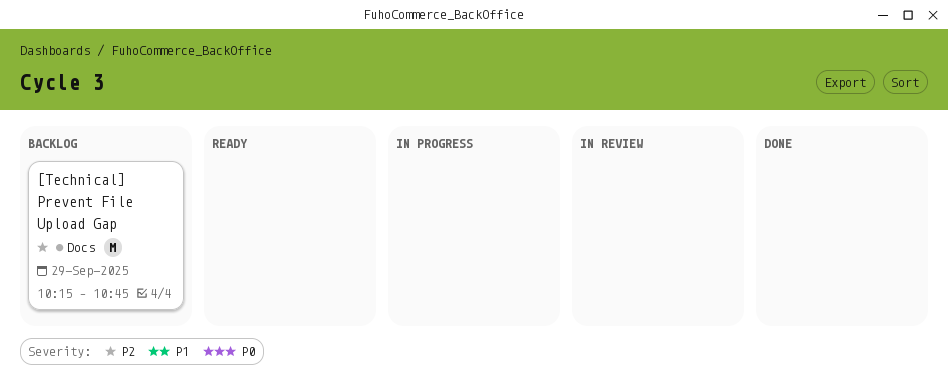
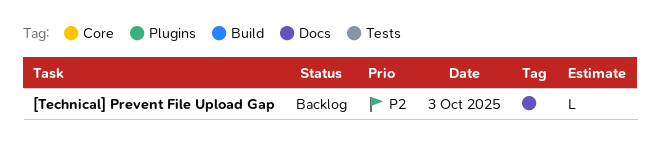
[Technical] Prevent File Upload Gap, estimate: M -> L
[Technical] Prevent File Upload Gap, day: Sep 29 -> Oct 3

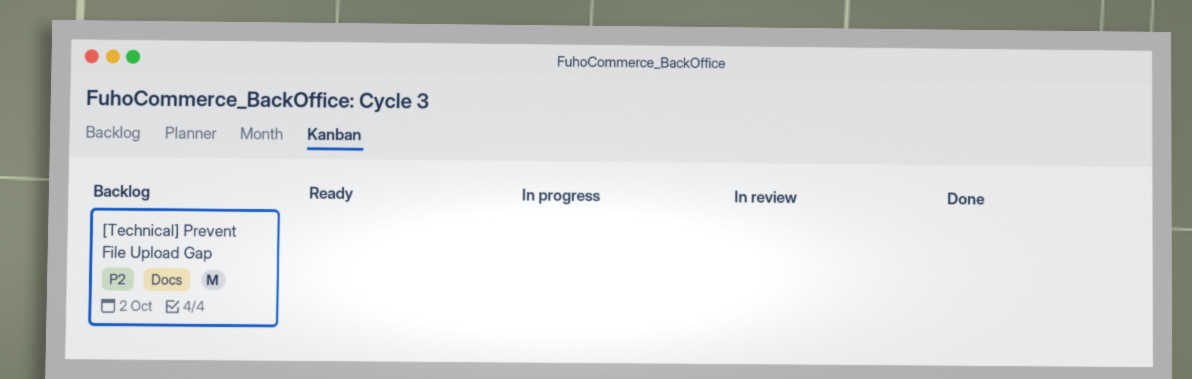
[Technical] Prevent File Upload Gap, estimate: L -> M
[Technical] Prevent File Upload Gap, day: Oct 3 -> Oct 2

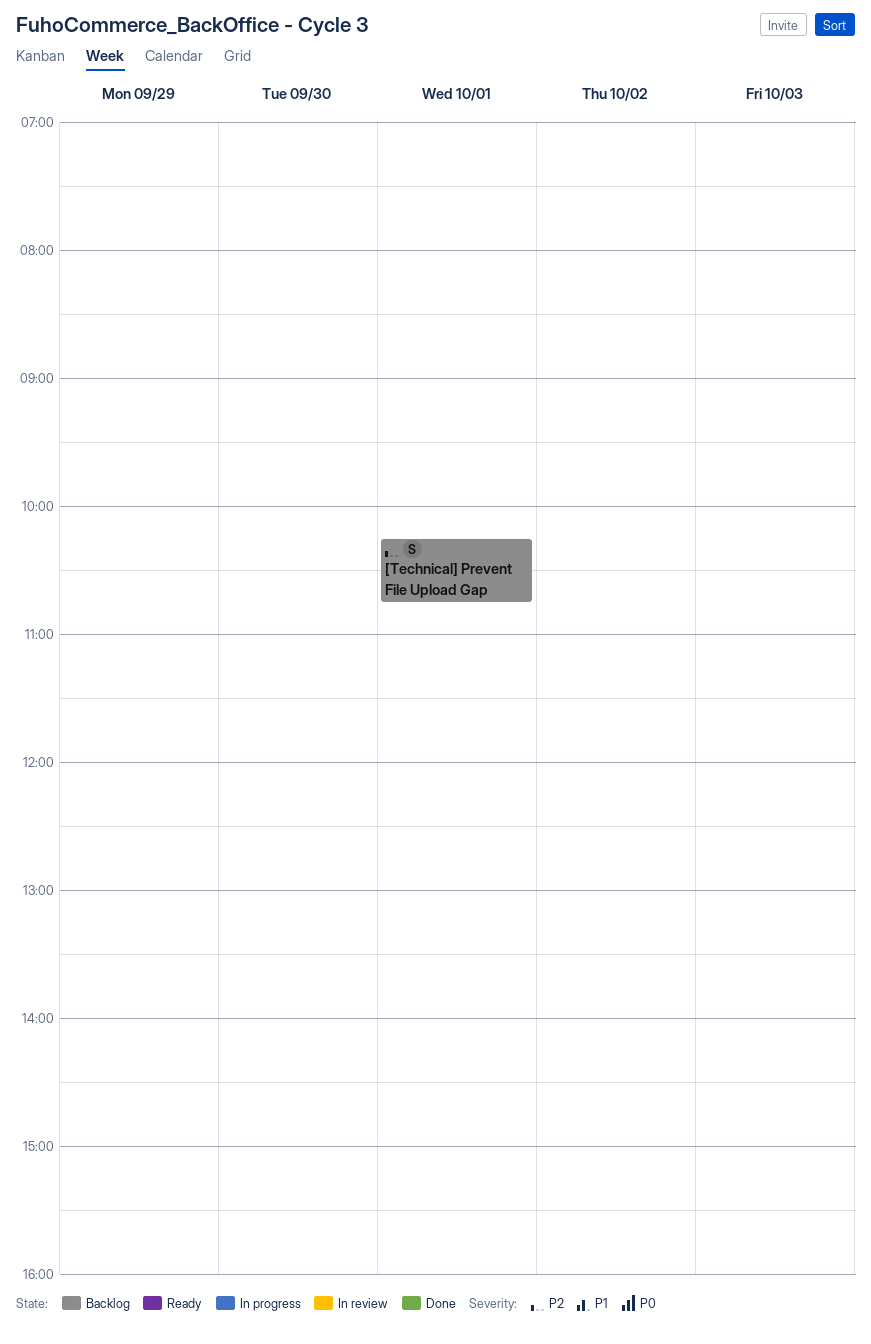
[Technical] Prevent File Upload Gap, estimate: M -> S
[Technical] Prevent File Upload Gap, day: Oct 2 -> Oct 1

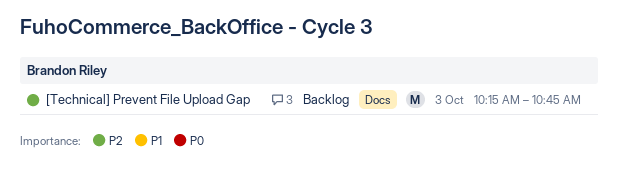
[Technical] Prevent File Upload Gap, estimate: S -> M
[Technical] Prevent File Upload Gap, day: Oct 1 -> Oct 3

